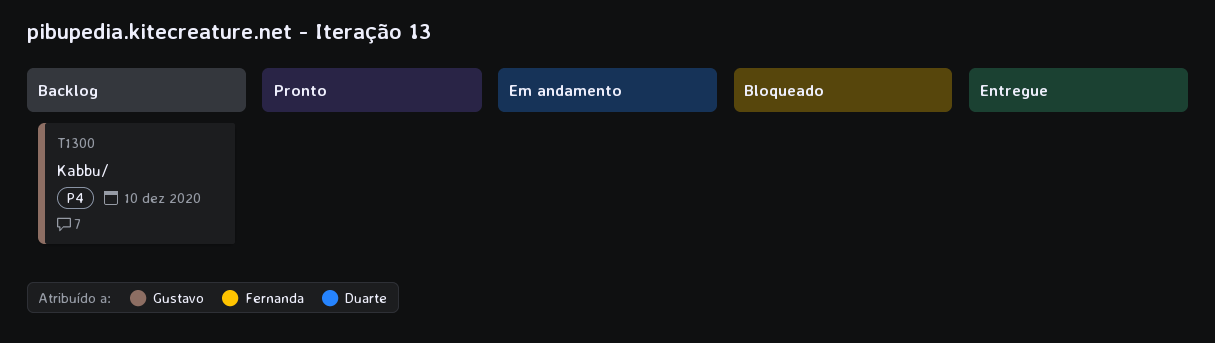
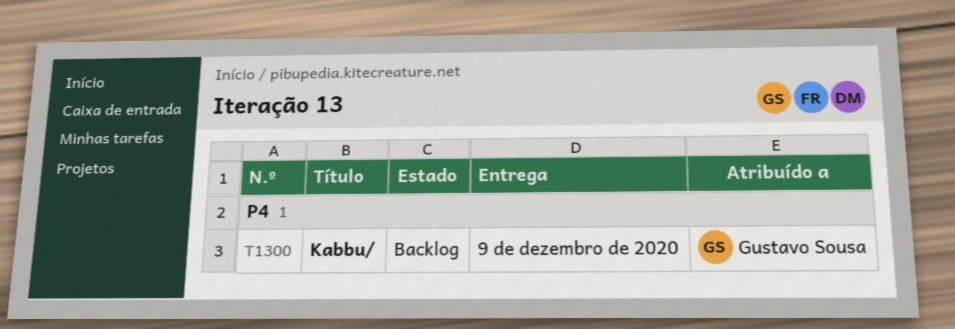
T1300, due: Dec 10 -> Dec 9

